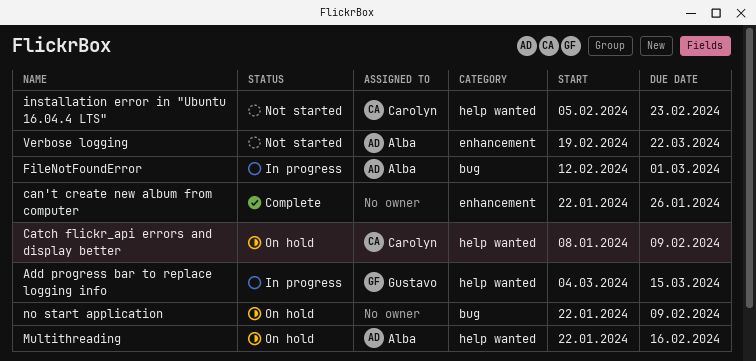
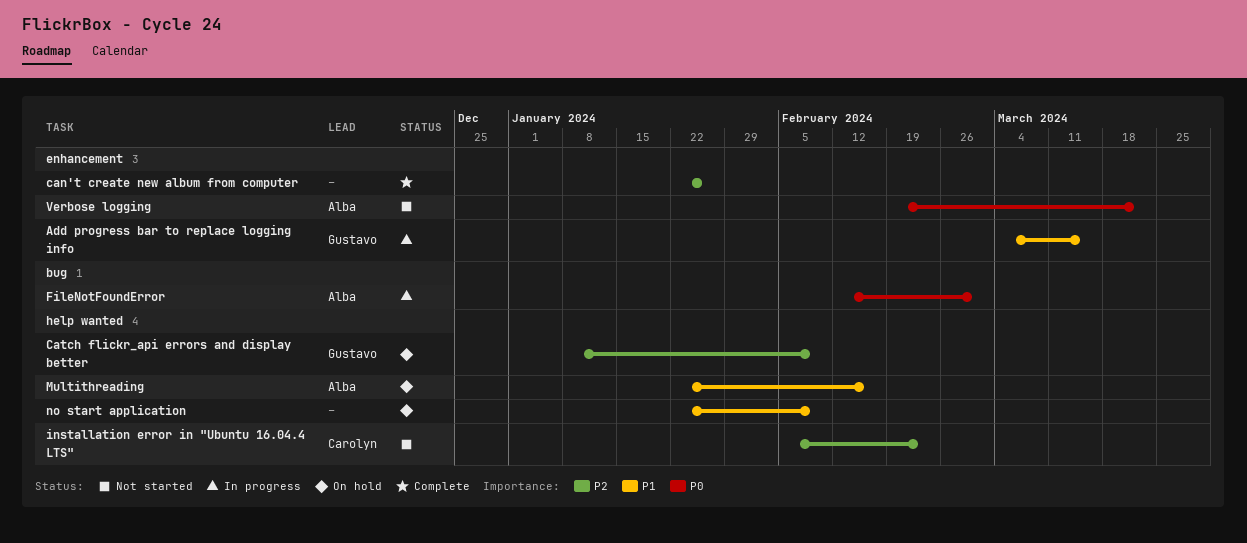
Add progress bar to replace logging info, label: help wanted -> enhancement
Catch flickr_api errors and display better, owner: Carolyn -> Gustavo
no start application, label: bug -> help wanted

